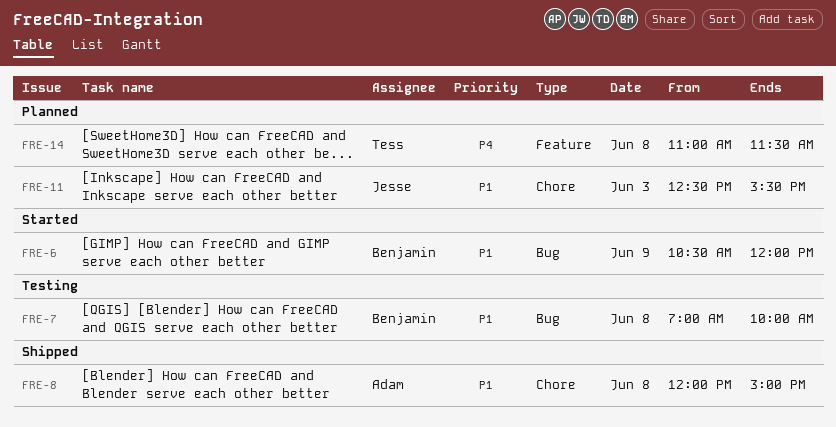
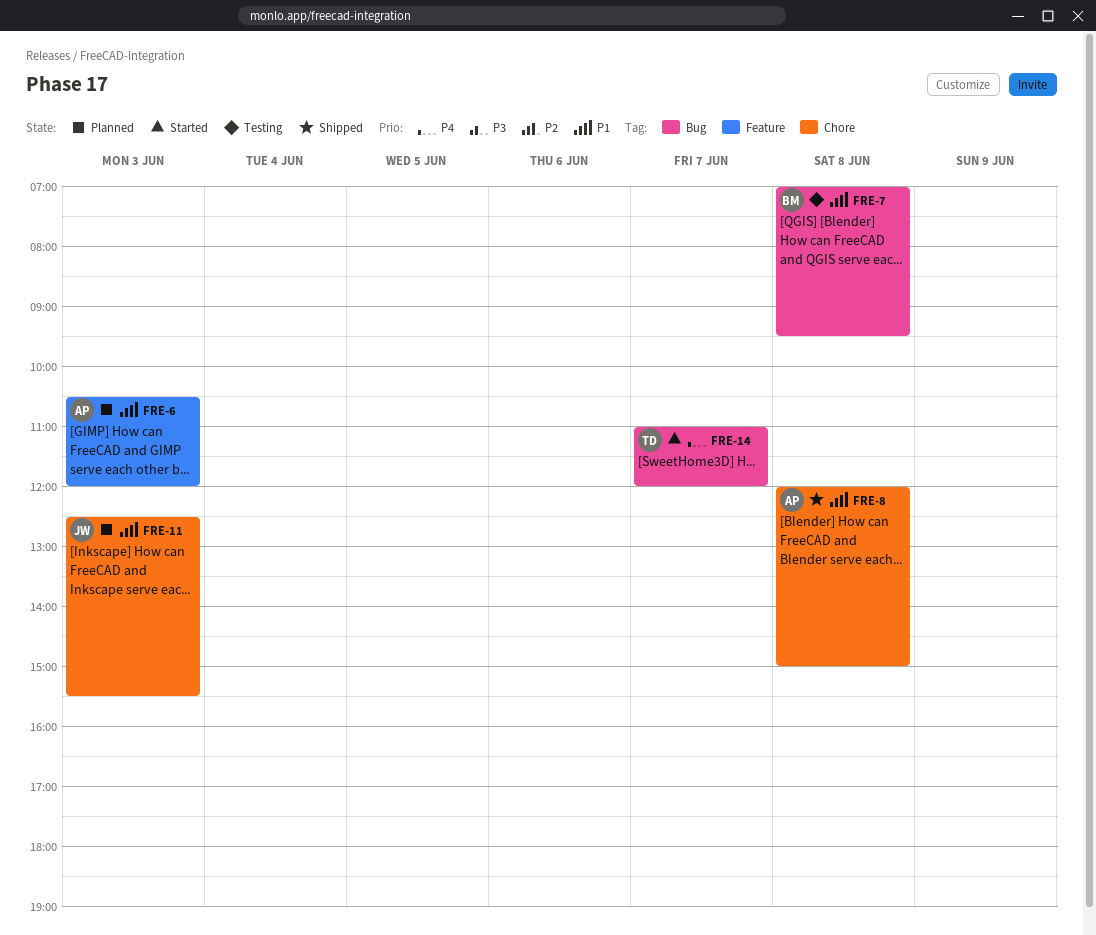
FRE-6, status: Started -> Planned
FRE-6, owner: Benjamin -> Adam
FRE-6, label: Bug -> Feature
FRE-6, day: Jun 9 -> Jun 3
FRE-7, ends: 10:00 -> 09:30
FRE-14, status: Planned -> Started
FRE-14, label: Feature -> Bug
FRE-14, day: Jun 8 -> Jun 7
FRE-14, ends: 11:30 -> 12:00

